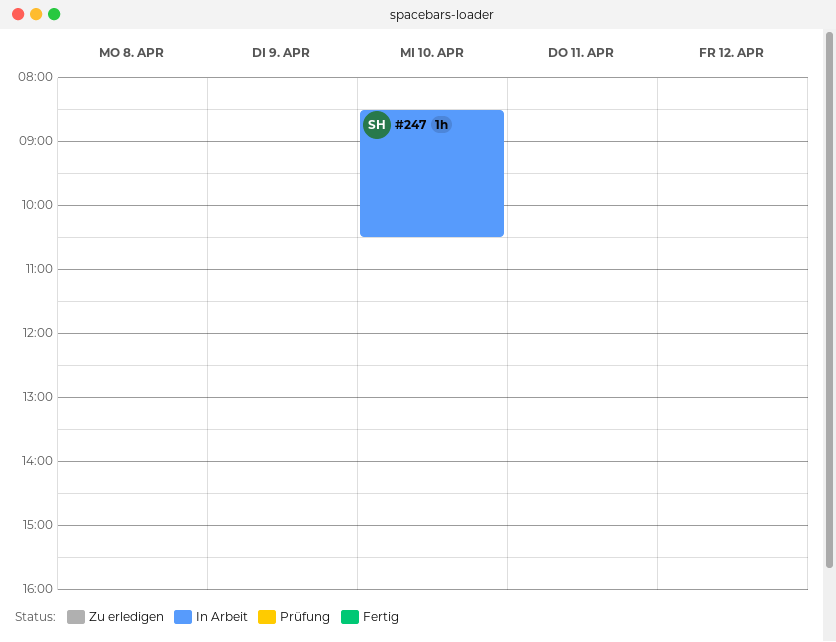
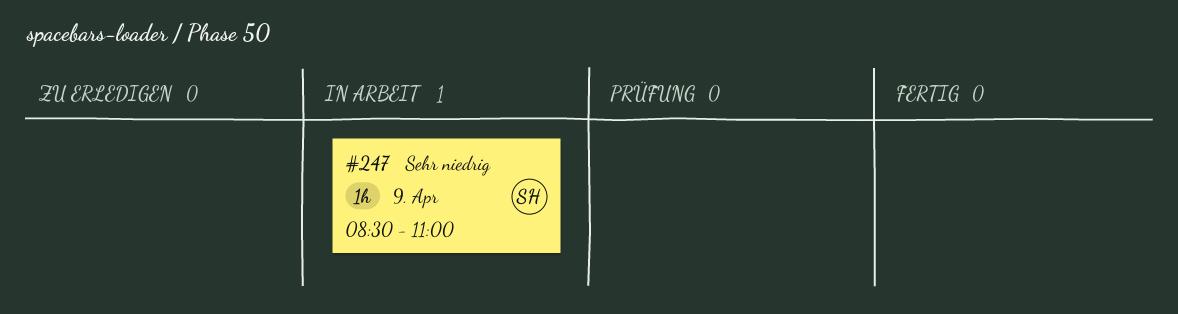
#247, day: Apr 10 -> Apr 9
#247, ends: 10:30 -> 11:00

